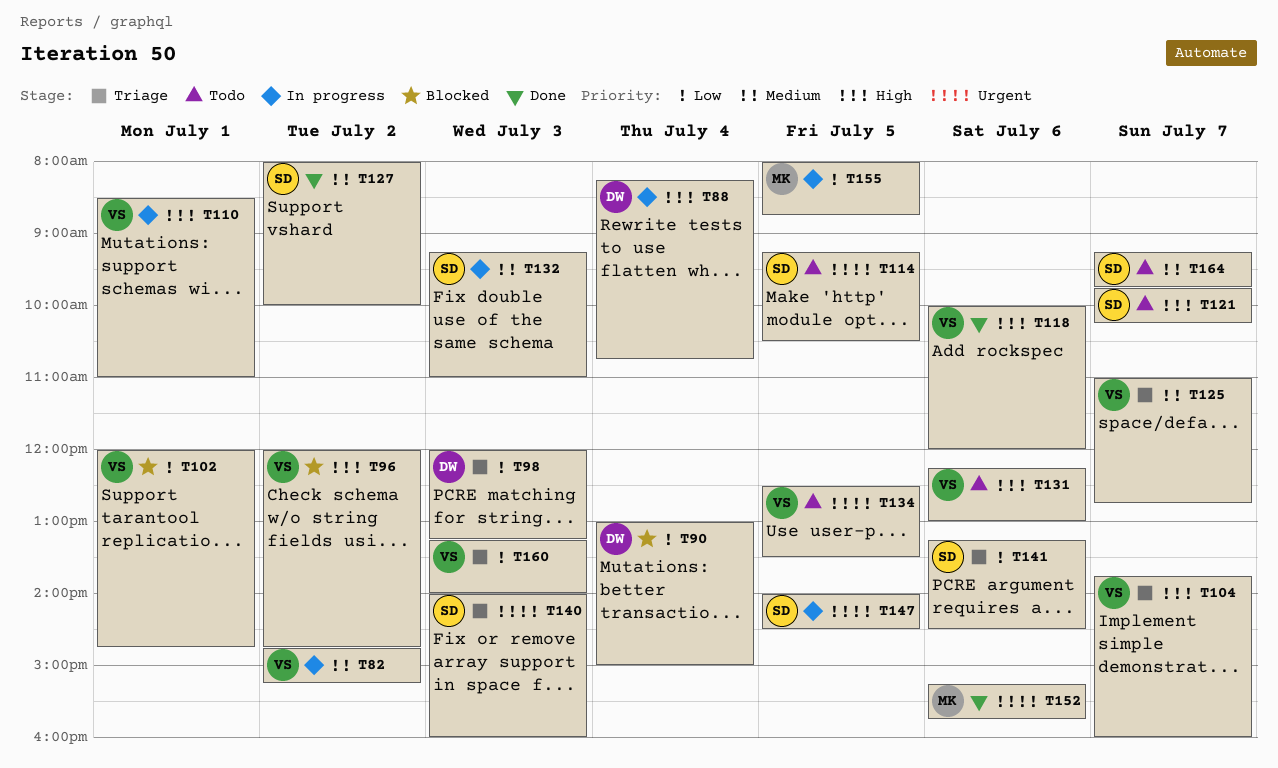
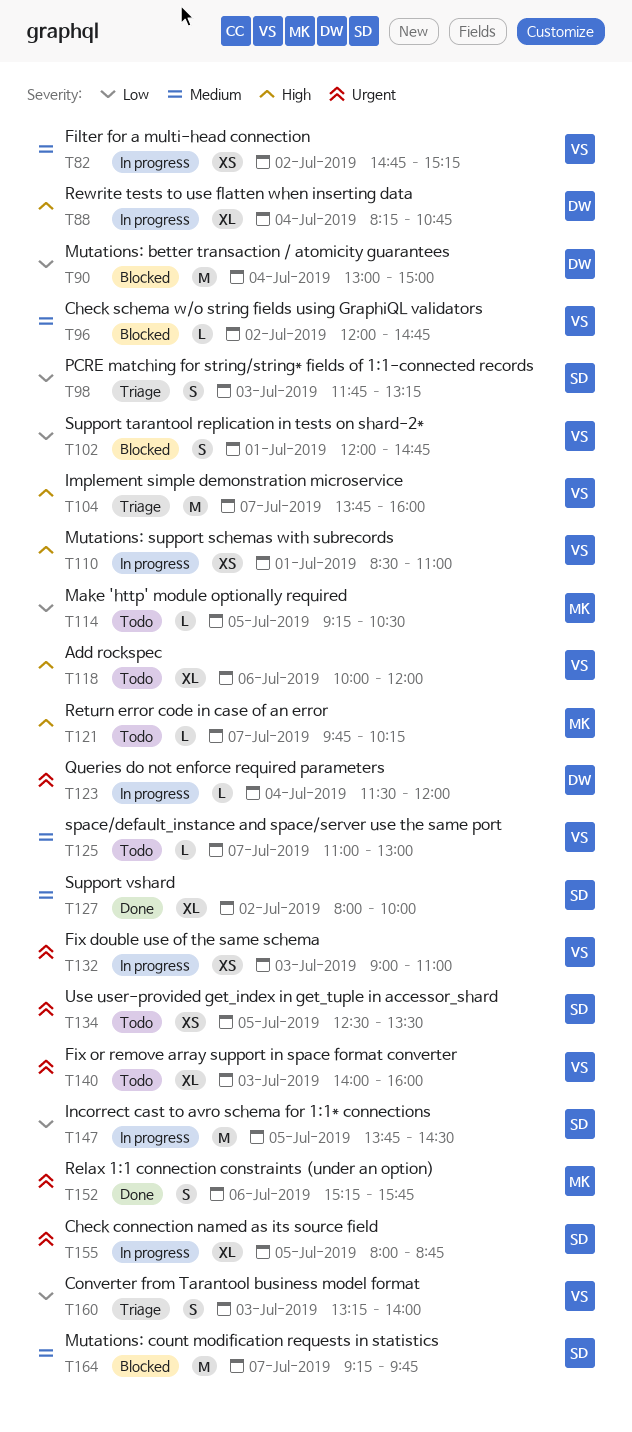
T96, priority: High -> Medium
T98, owner: DW -> SD
T98, begins: 12:00 -> 11:45
T114, owner: SD -> MK
T114, priority: Urgent -> Low
T118, status: Done -> Todo
T121, owner: SD -> MK
T123: none -> present
T125, status: Triage -> Todo
T125, ends: 12:45 -> 13:00
T131: present -> none
T132, owner: SD -> VS
T132, priority: Medium -> Urgent
T132, begins: 09:15 -> 09:00
T134, owner: VS -> SD
T140, status: Triage -> Todo
T140, owner: SD -> VS
T141: present -> none
T147, priority: Urgent -> Low
T147, begins: 14:00 -> 13:45
T155, owner: MK -> SD
T155, priority: Low -> Urgent
T164, status: Todo -> Blocked

